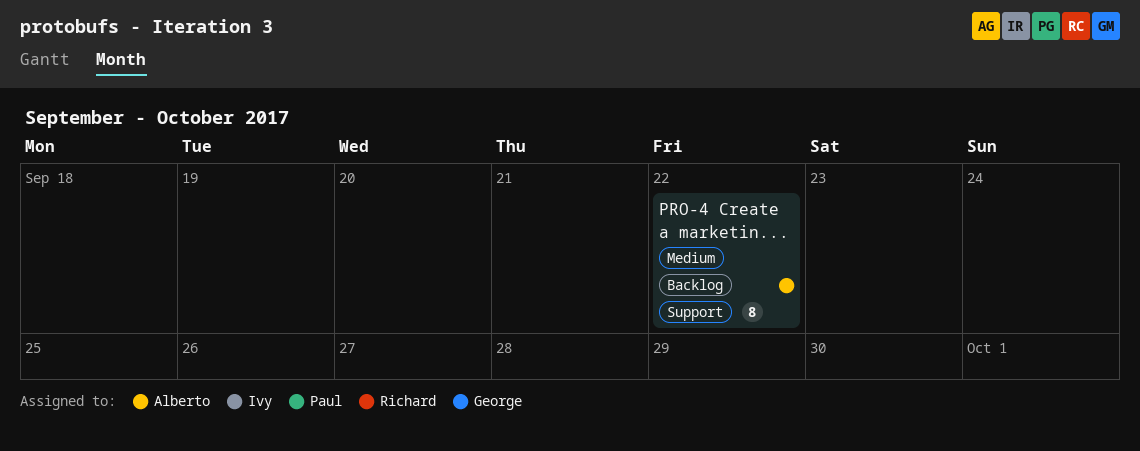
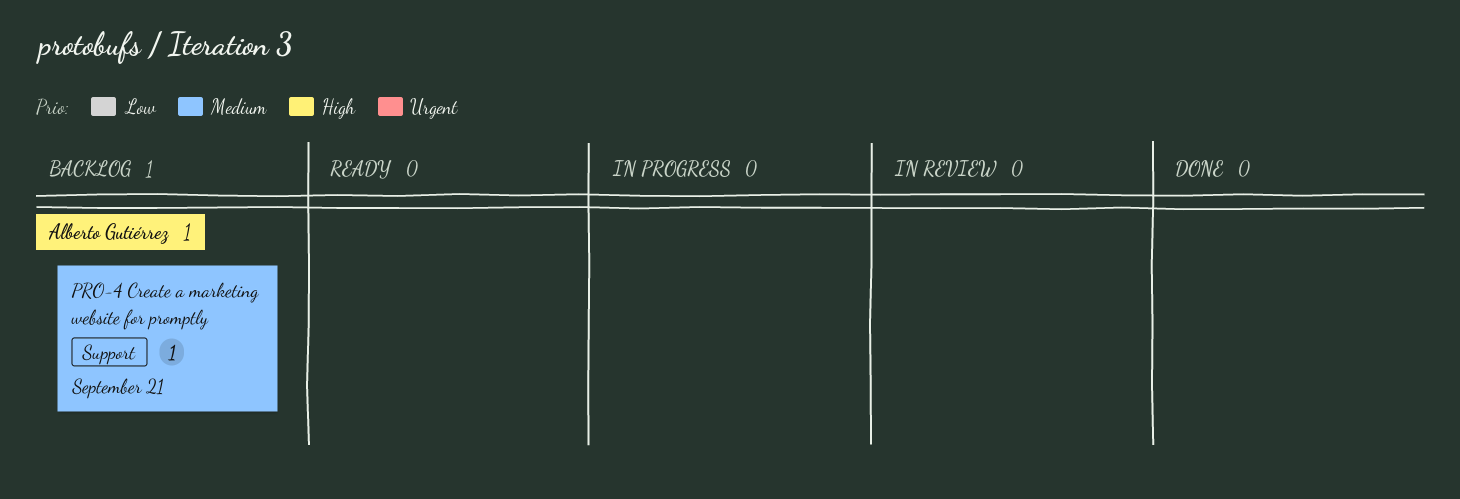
PRO-4, estimate: 8 -> 1
PRO-4, due: Sep 22 -> Sep 21

